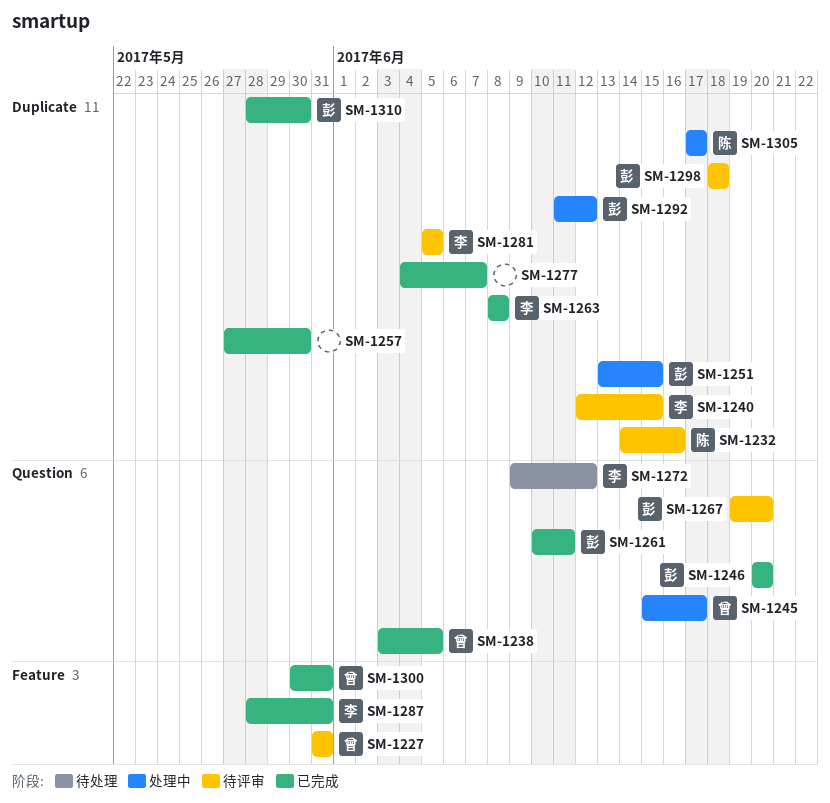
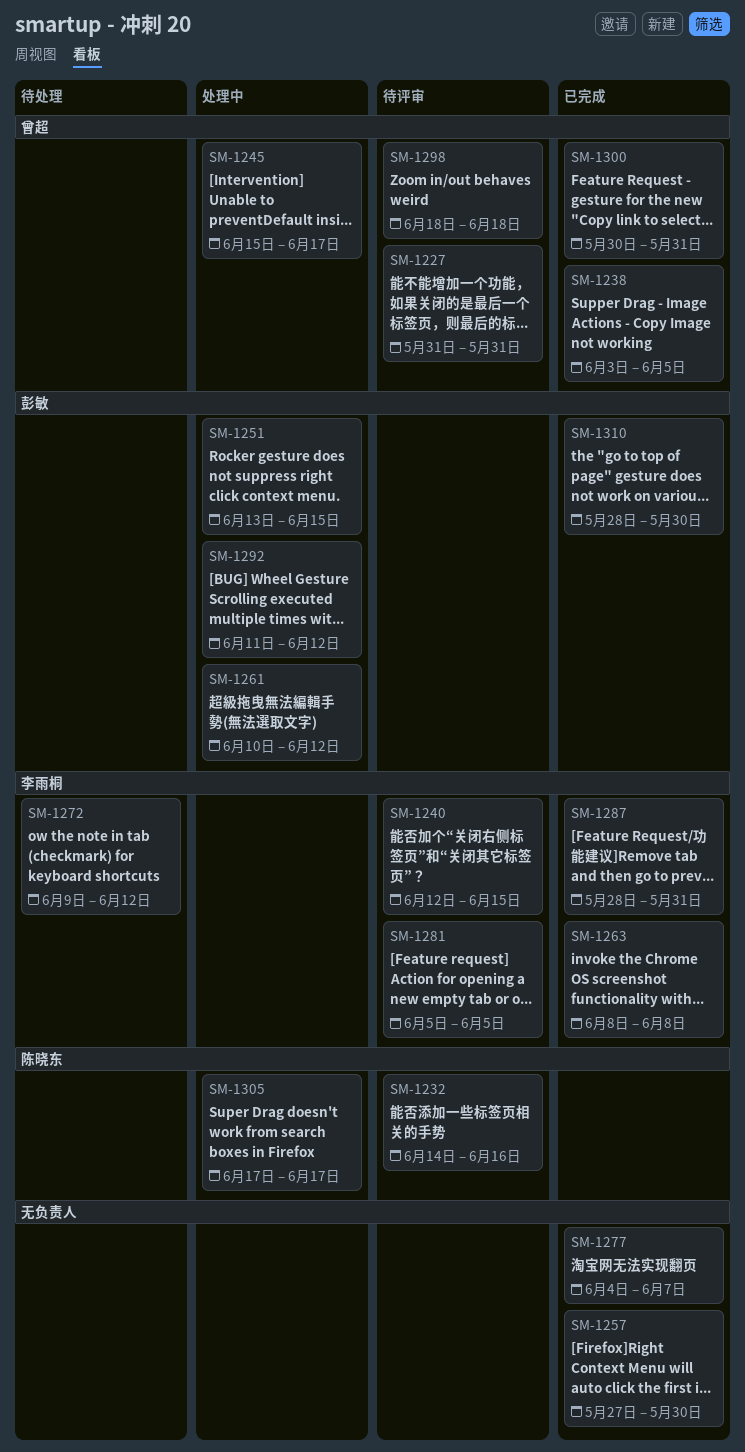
SM-1246: present -> none
SM-1261, status: 已完成 -> 处理中
SM-1261, due: Jun 11 -> Jun 12
SM-1267: present -> none
SM-1298, owner: 彭敏 -> 曾超

